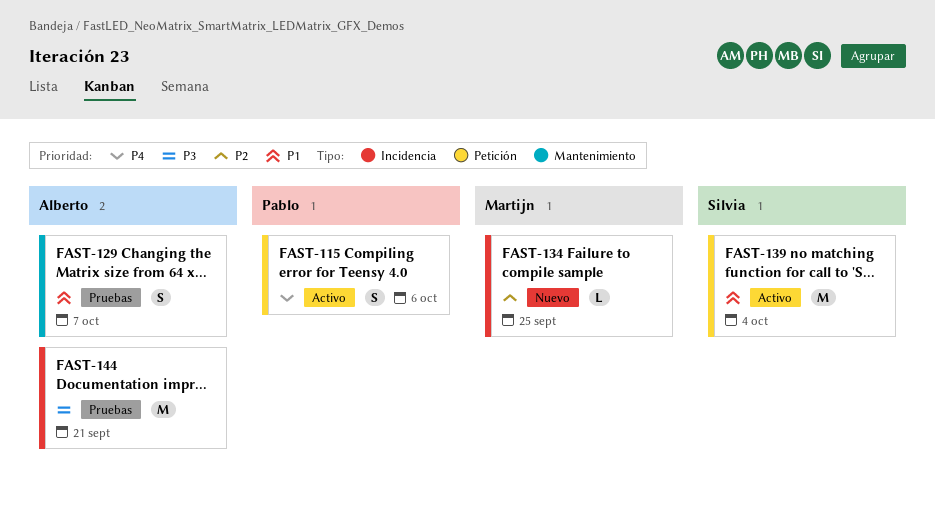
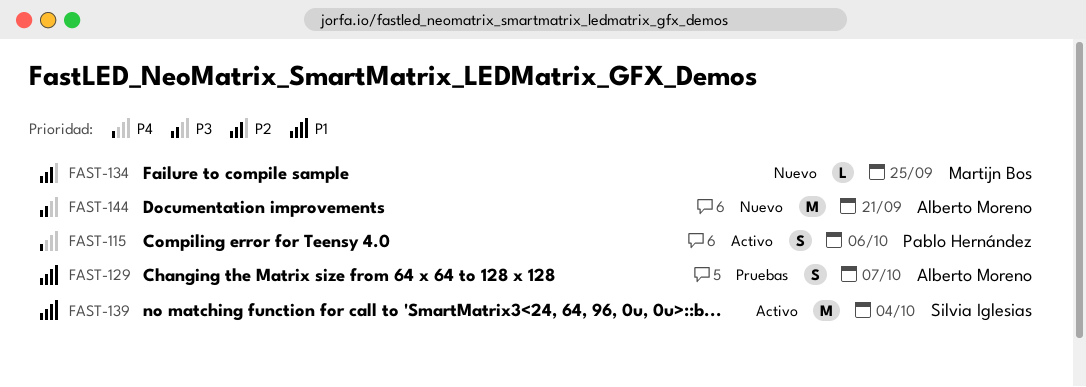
FAST-144, status: Pruebas -> Nuevo

